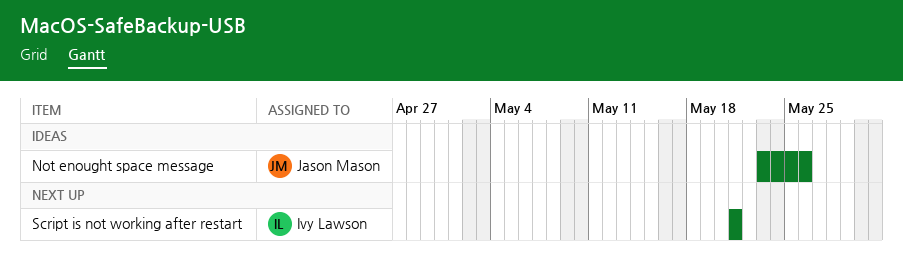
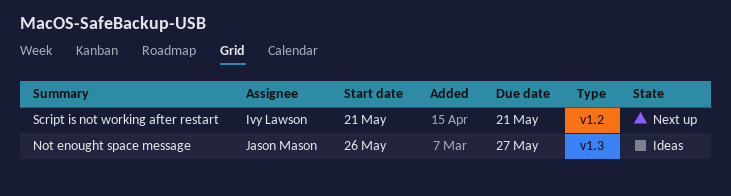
Not enought space message, start: May 23 -> May 26
Not enought space message, due: May 26 -> May 27

